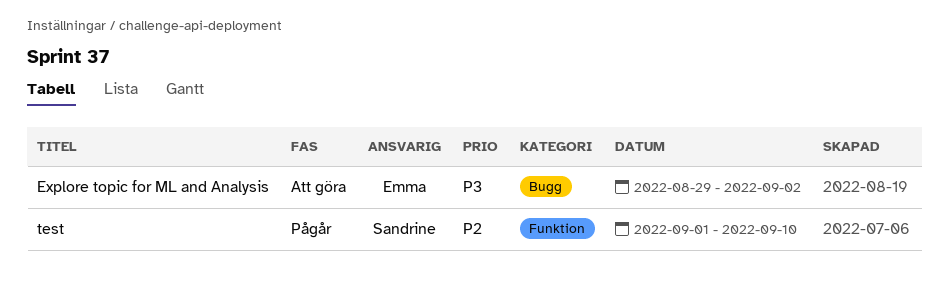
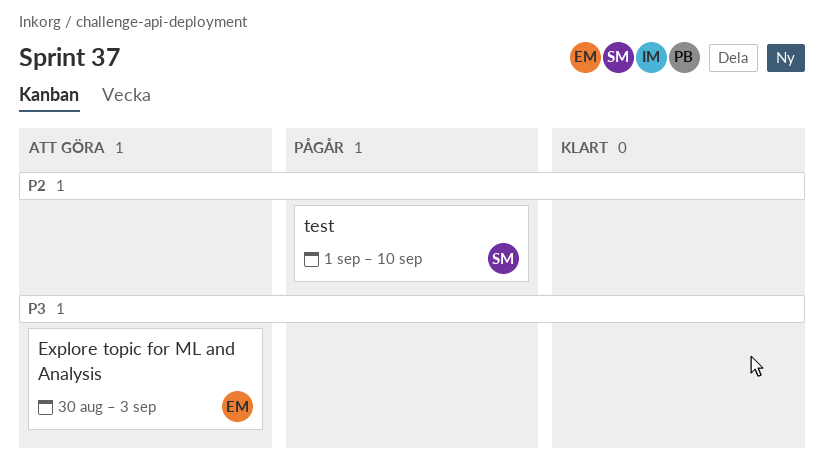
Explore topic for ML and Analysis, start: Aug 29 -> Aug 30
Explore topic for ML and Analysis, due: Sep 2 -> Sep 3

